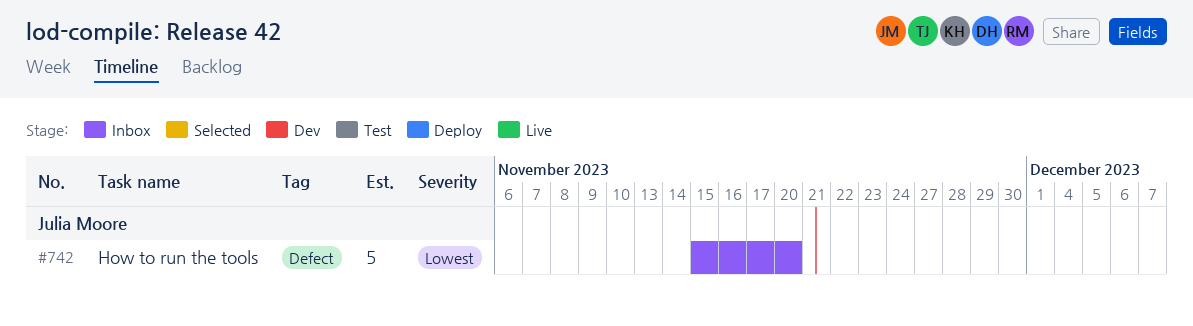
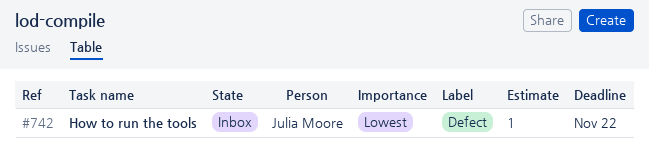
#742, estimate: 5 -> 1
#742, due: Nov 20 -> Nov 22

